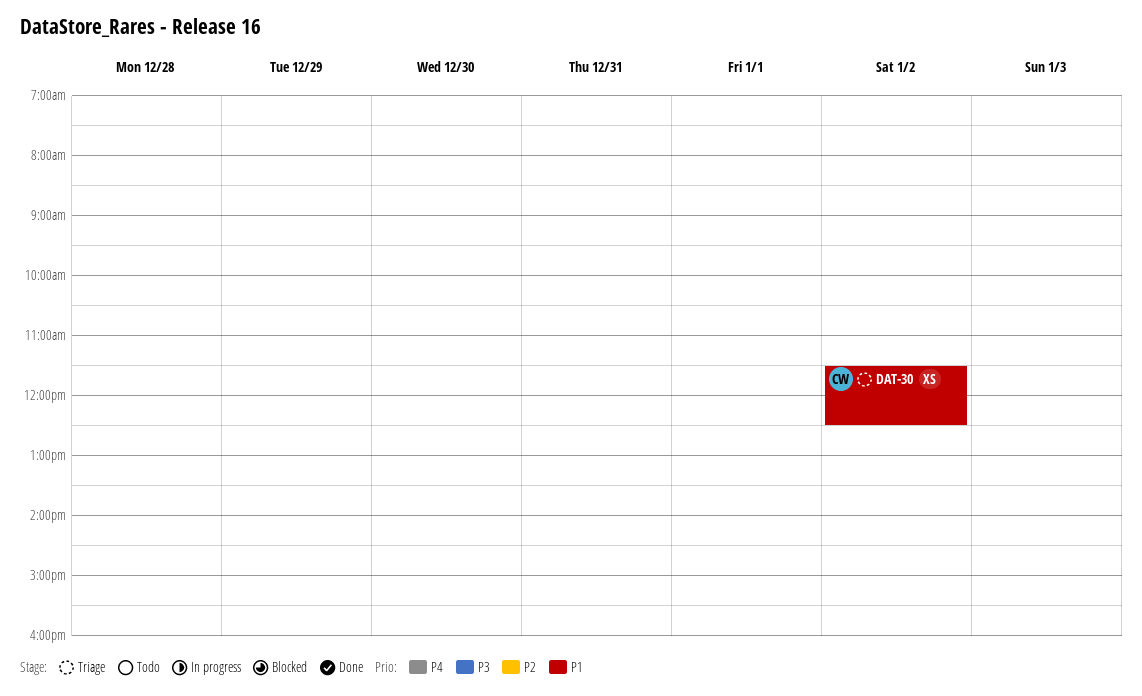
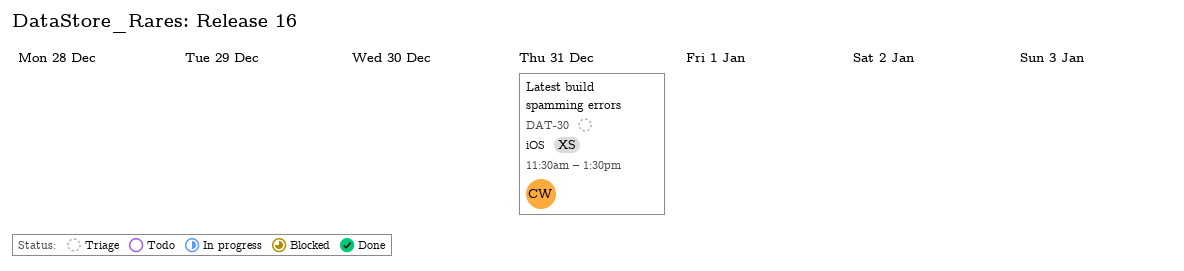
DAT-30, day: Jan 2 -> Dec 31
DAT-30, ends: 12:30 -> 13:30

